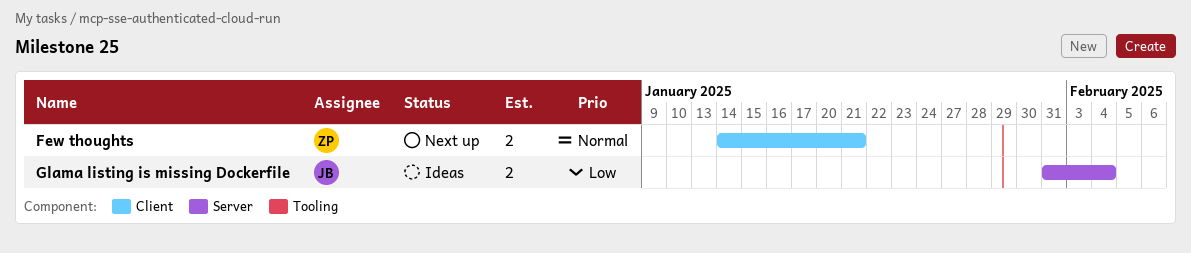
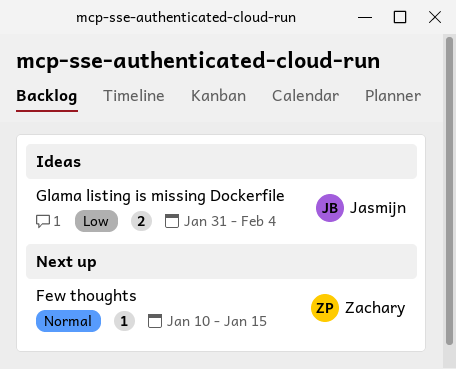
Few thoughts, estimate: 2 -> 1
Few thoughts, start: Jan 14 -> Jan 10
Few thoughts, due: Jan 21 -> Jan 15

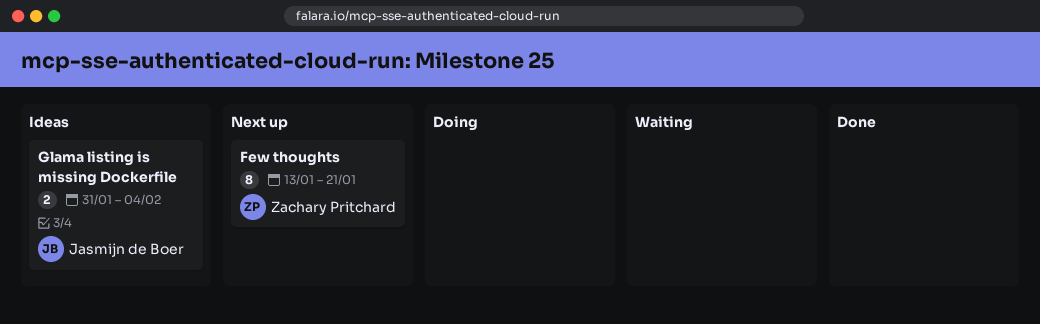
Few thoughts, estimate: 1 -> 8
Few thoughts, start: Jan 10 -> Jan 13
Few thoughts, due: Jan 15 -> Jan 21

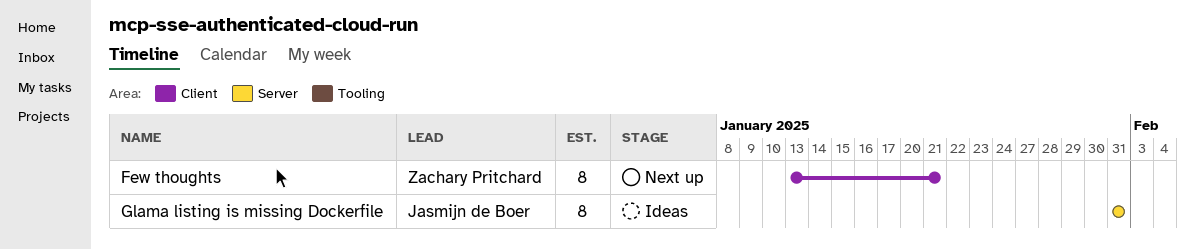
Glama listing is missing Dockerfile, estimate: 2 -> 8
Glama listing is missing Dockerfile, due: Feb 4 -> Jan 31

